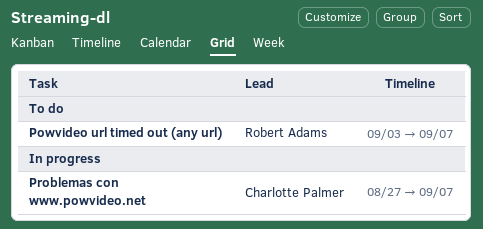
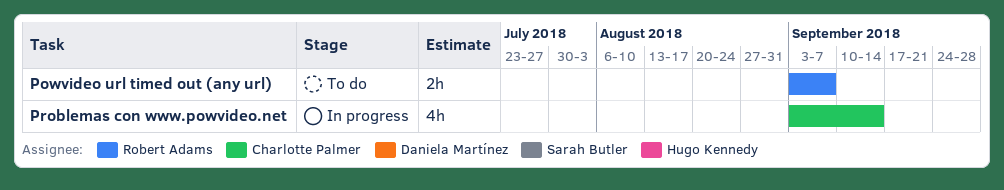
Problemas con www.powvideo.net, start: Aug 27 -> Sep 3
Problemas con www.powvideo.net, due: Sep 7 -> Sep 14

